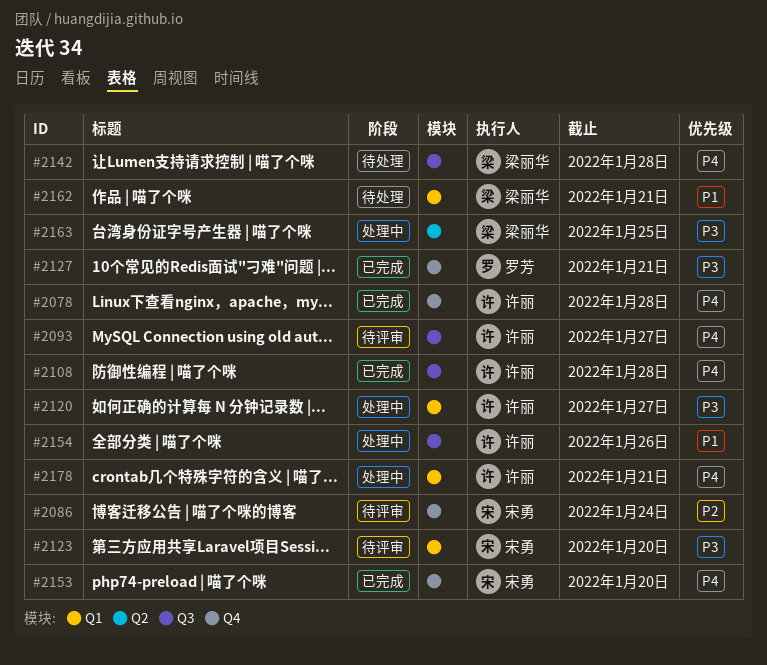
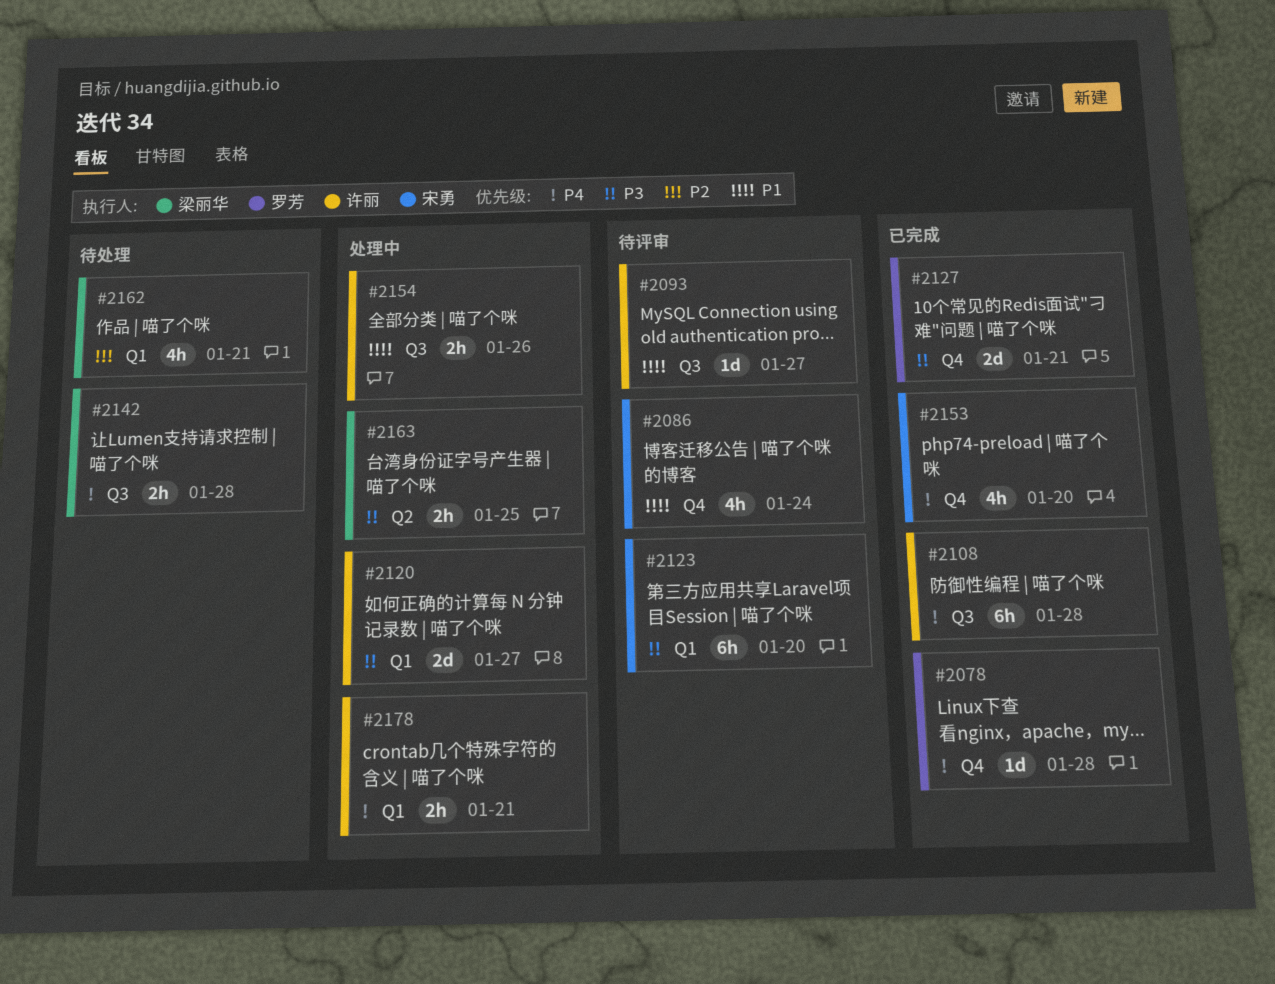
#2078, owner: 许丽 -> 罗芳
#2086, priority: P2 -> P1
#2093, priority: P4 -> P1
#2162, priority: P1 -> P2

